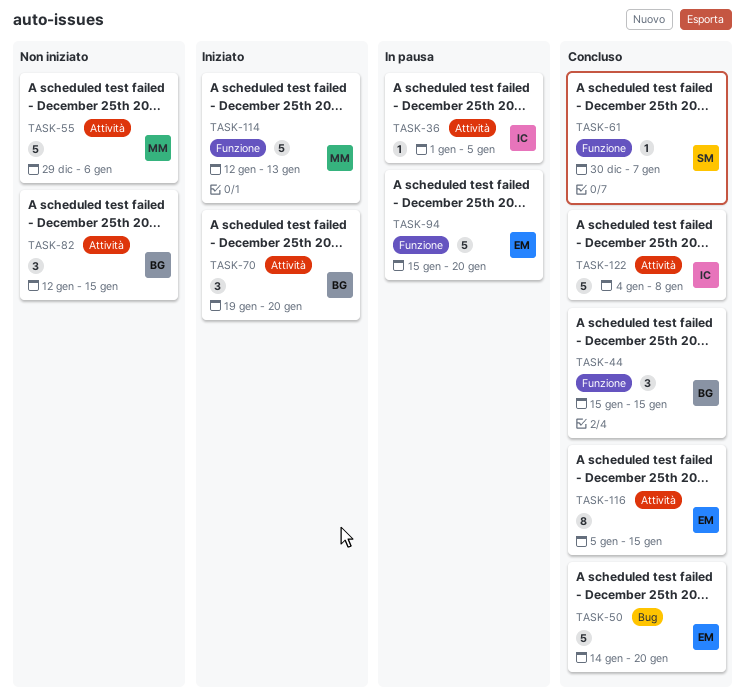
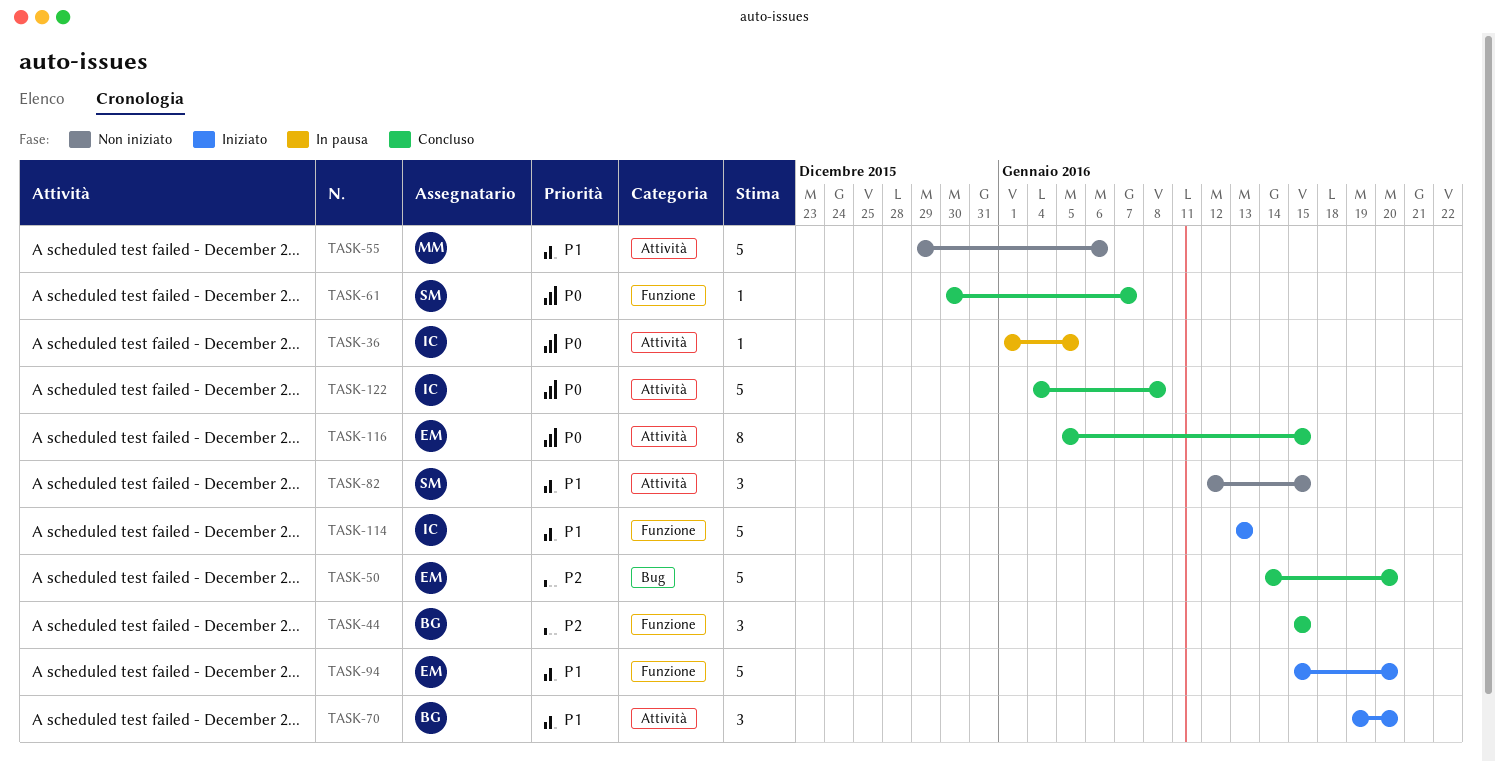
TASK-82, owner: BG -> SM
TASK-94, status: In pausa -> Iniziato
TASK-114, owner: MM -> IC
TASK-114, start: Jan 12 -> Jan 13

